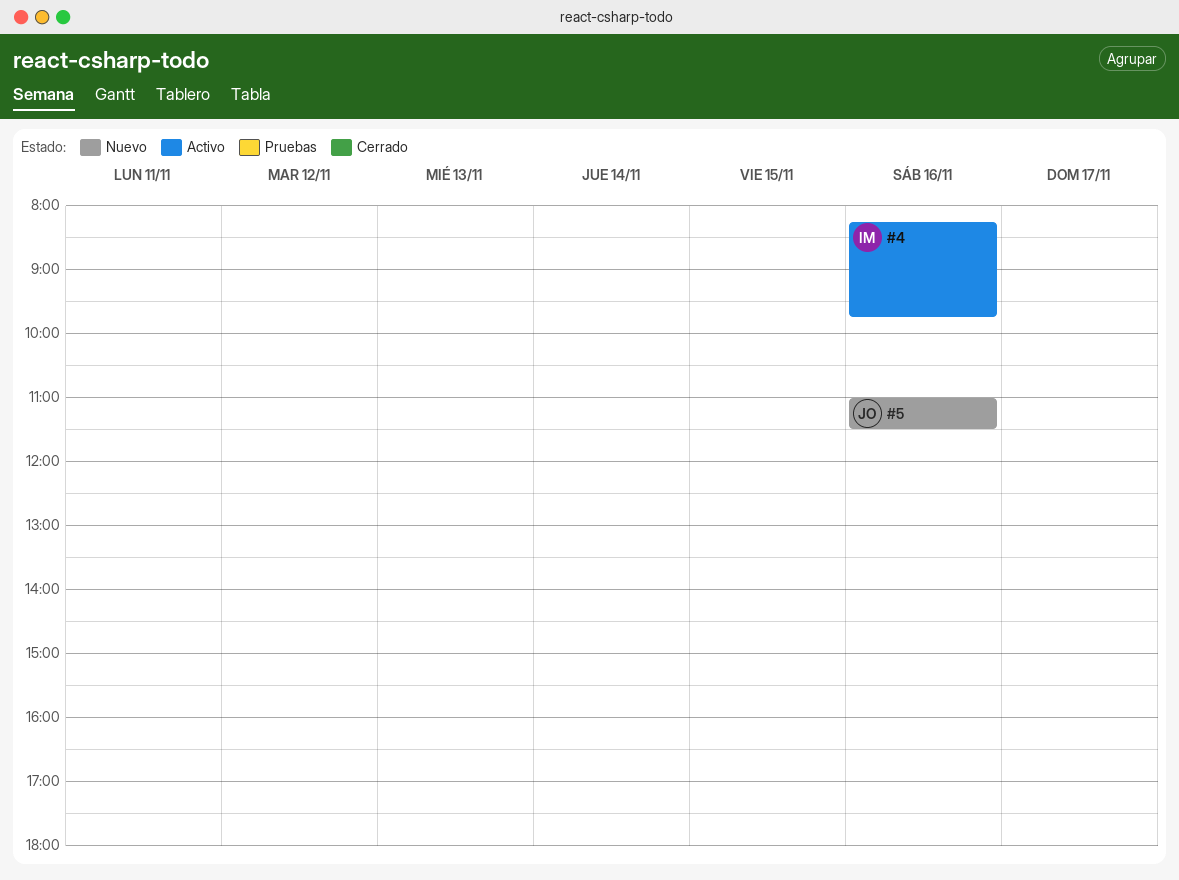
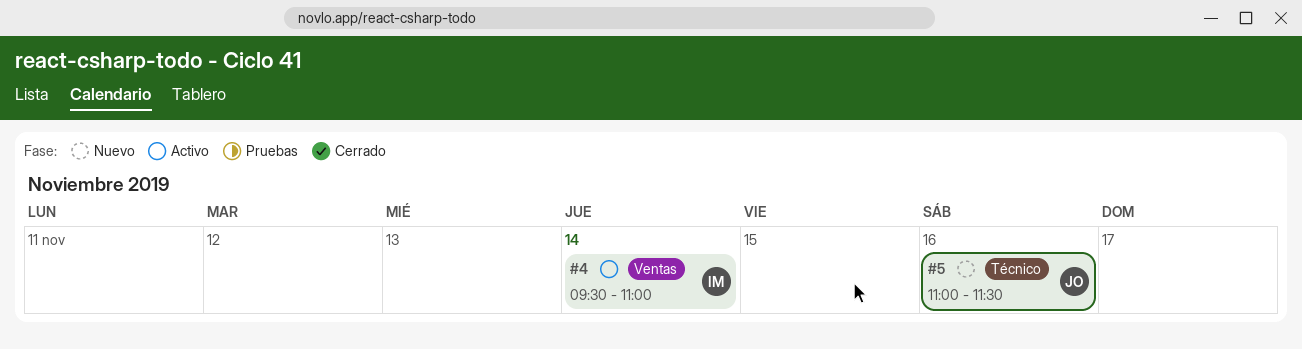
#4, day: Nov 16 -> Nov 14
#4, begins: 08:15 -> 09:30
#4, ends: 09:45 -> 11:00

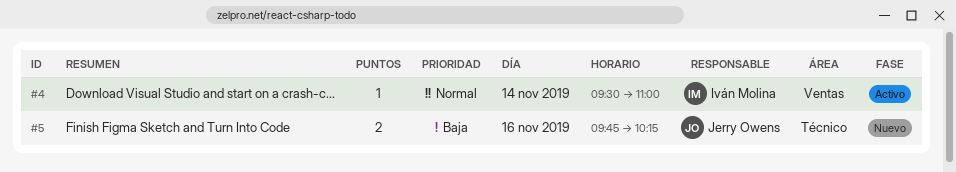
#5, begins: 11:00 -> 09:45
#5, ends: 11:30 -> 10:15

